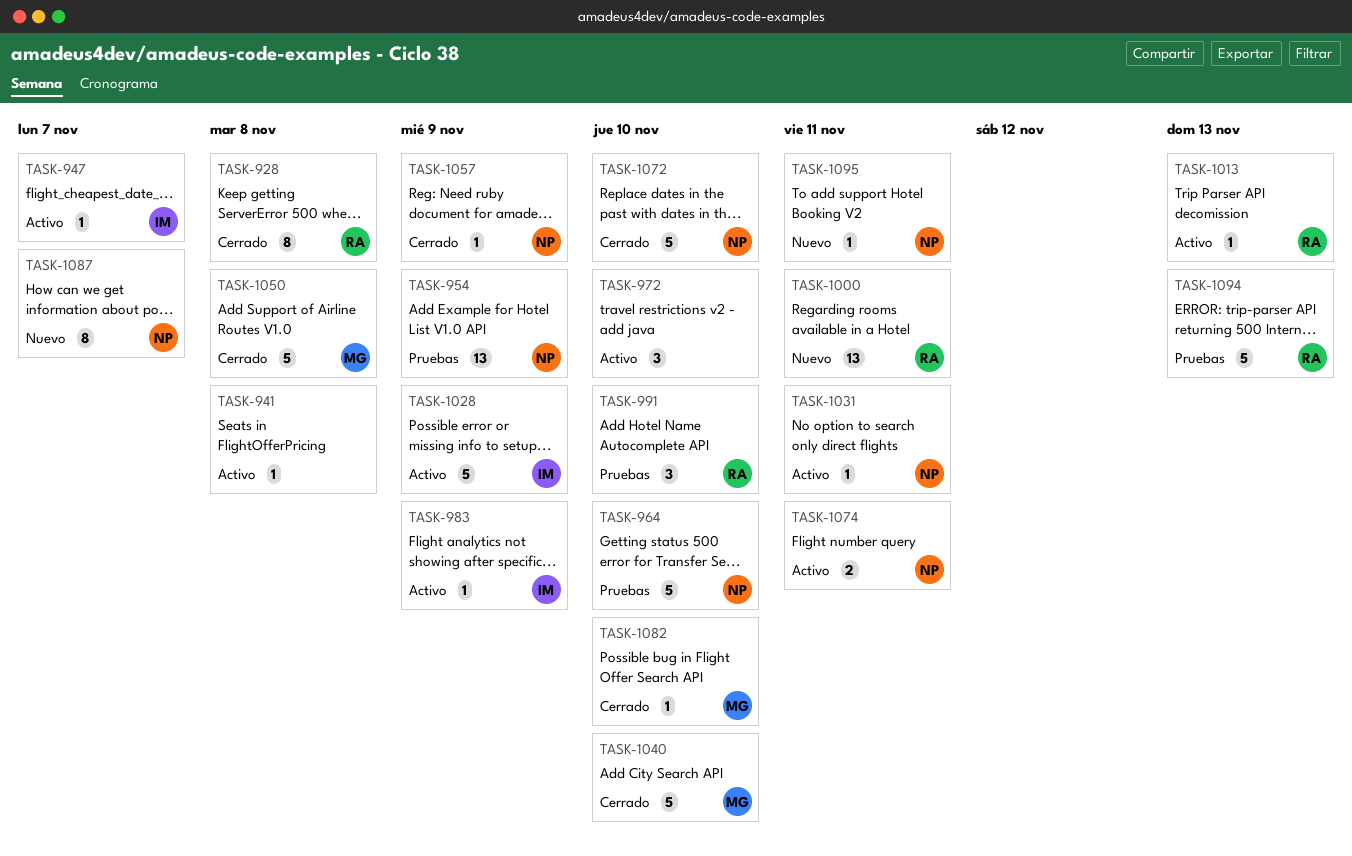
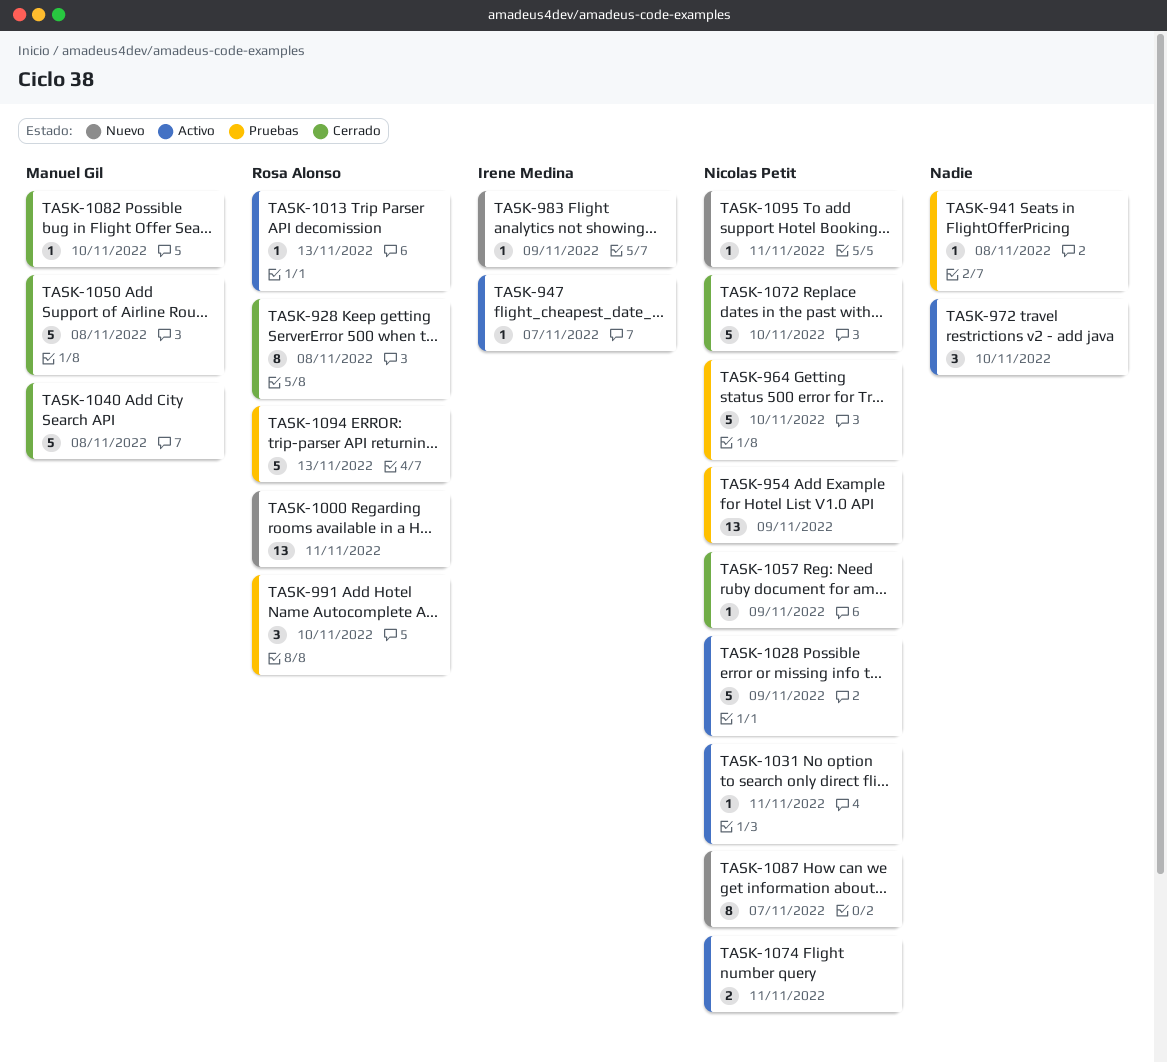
TASK-941, status: Activo -> Pruebas
TASK-983, status: Activo -> Nuevo
TASK-1028, owner: Irene Medina -> Nicolas Petit
TASK-1040, due: Nov 10 -> Nov 8

